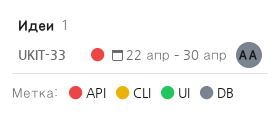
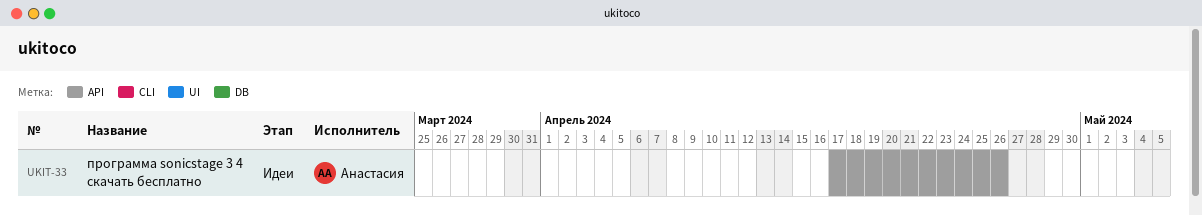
UKIT-33, start: Apr 22 -> Apr 17
UKIT-33, due: Apr 30 -> Apr 26

